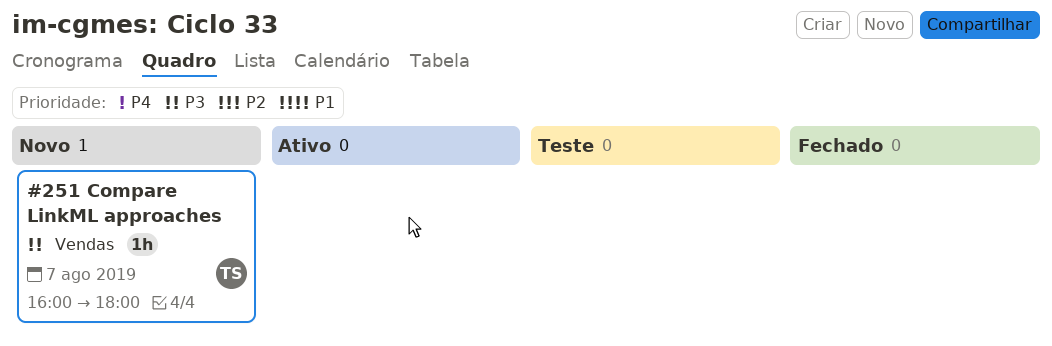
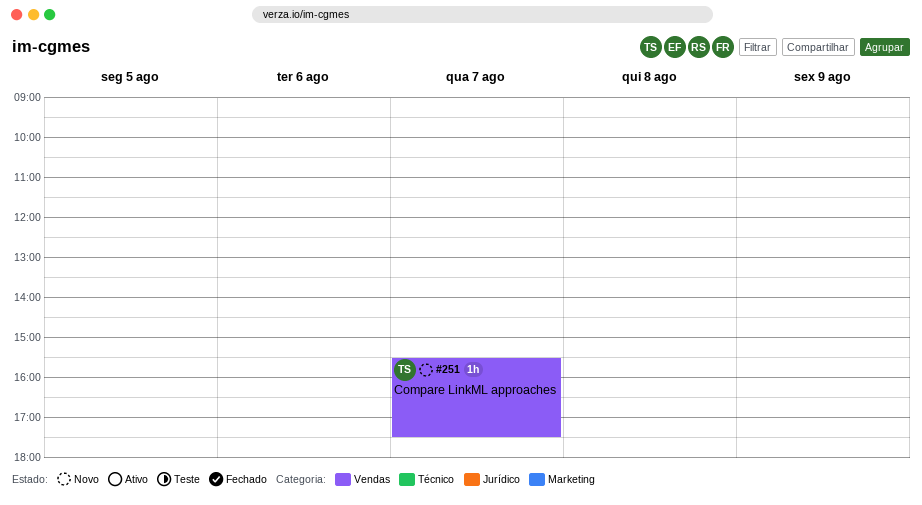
#251, begins: 16:00 -> 15:30
#251, ends: 18:00 -> 17:30

